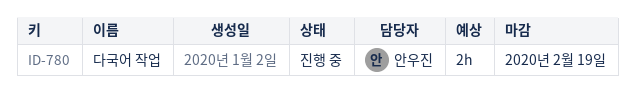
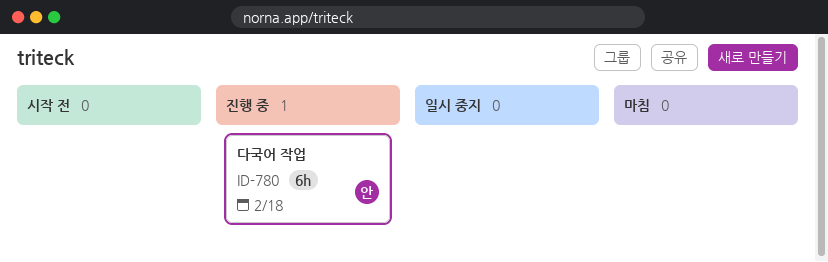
ID-780, estimate: 2h -> 6h
ID-780, due: Feb 19 -> Feb 18

